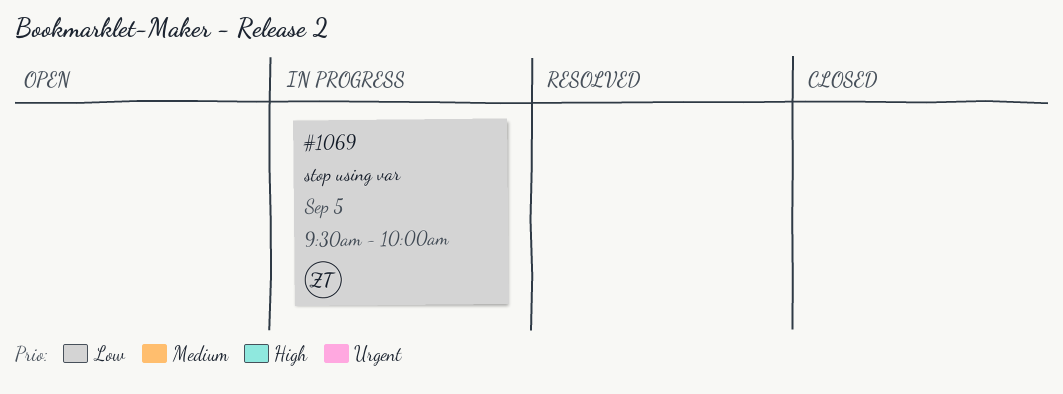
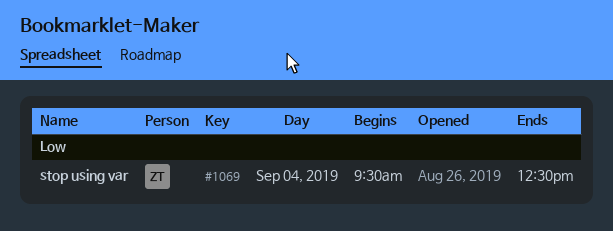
#1069, day: Sep 5 -> Sep 4
#1069, ends: 10:00 -> 12:30

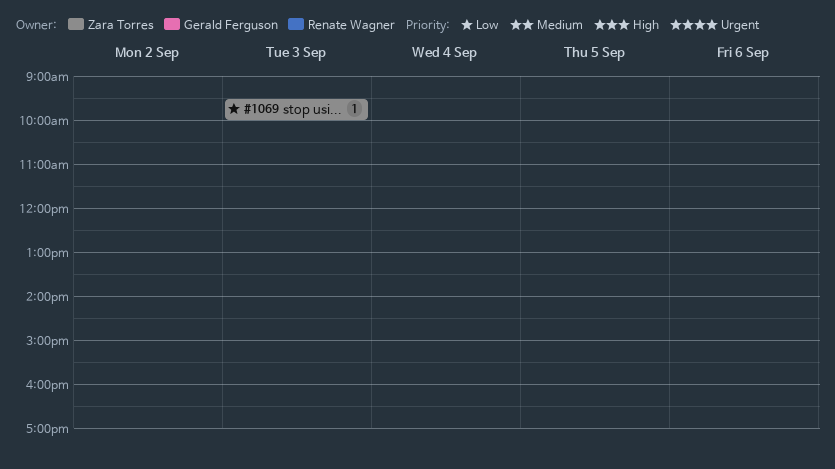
#1069, day: Sep 4 -> Sep 3
#1069, ends: 12:30 -> 10:00

